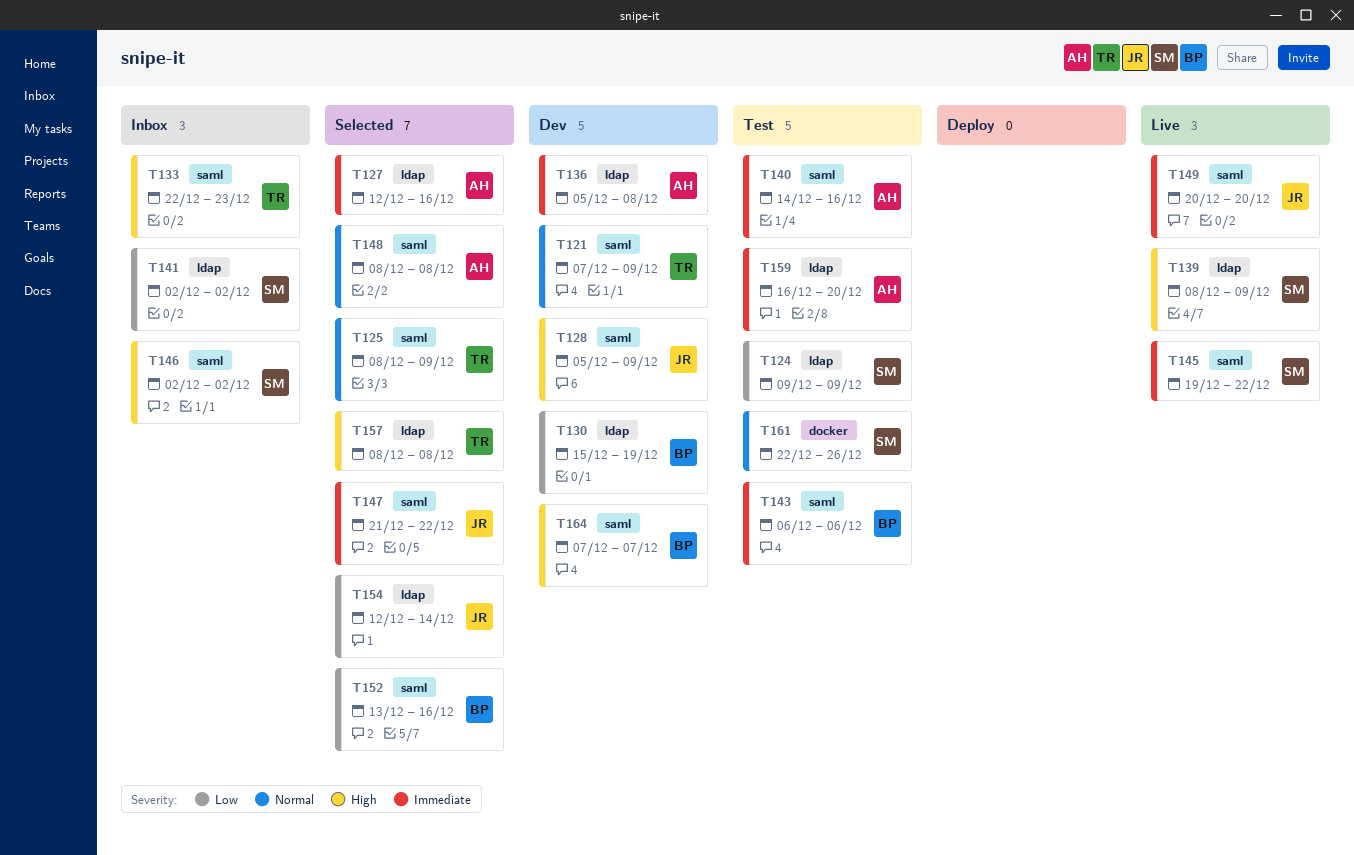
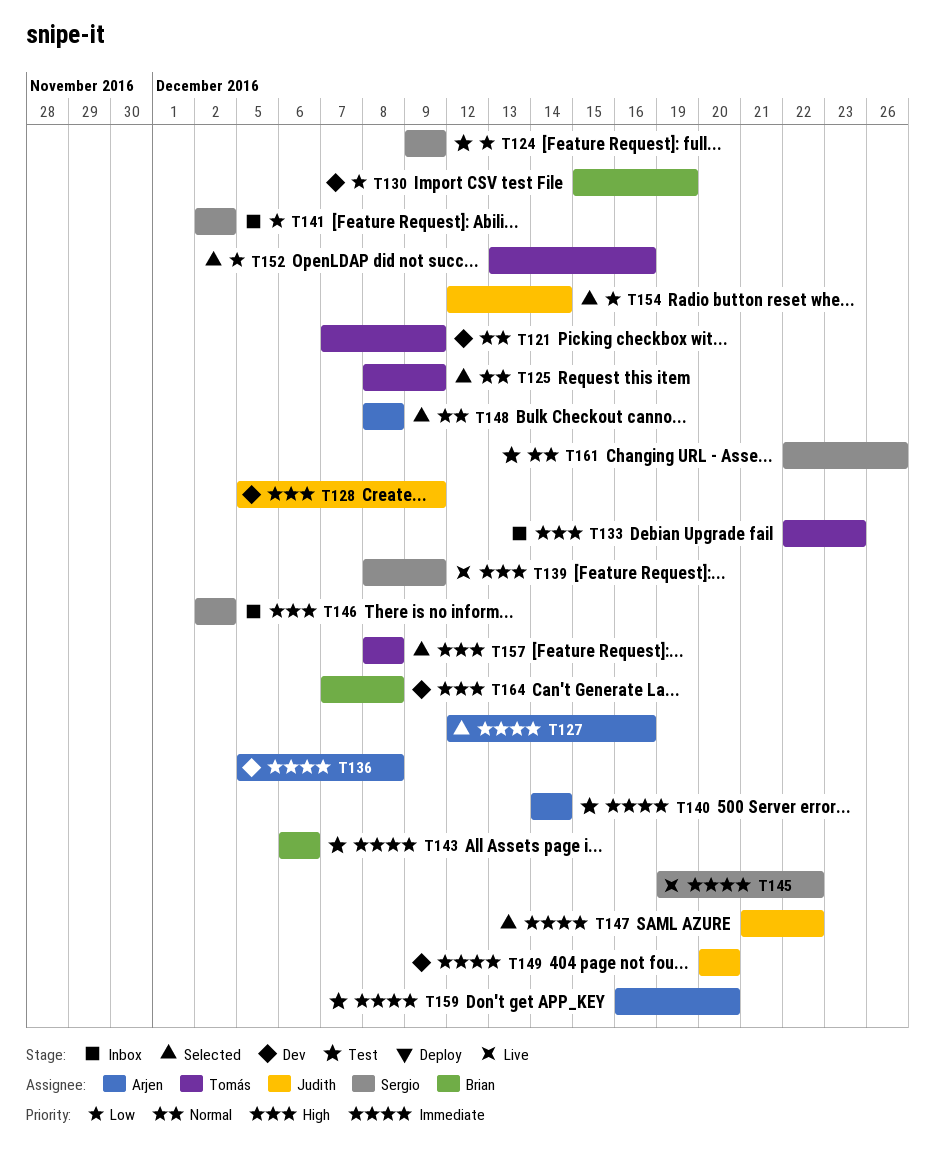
T140, due: Dec 16 -> Dec 14
T149, status: Live -> Dev
T152, owner: Brian -> Tomás
T164, due: Dec 7 -> Dec 8

